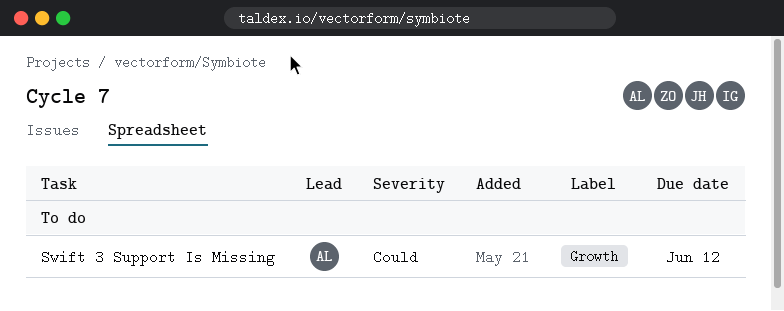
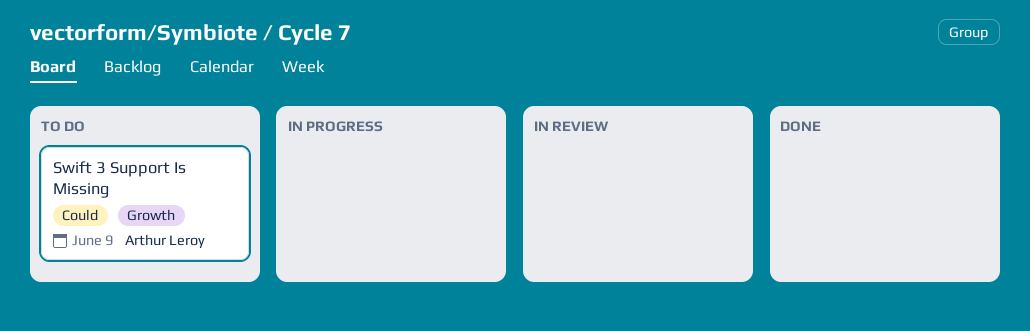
Swift 3 Support Is Missing, due: Jun 12 -> Jun 9

